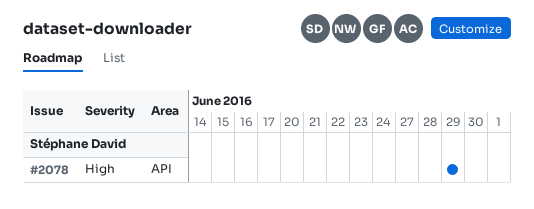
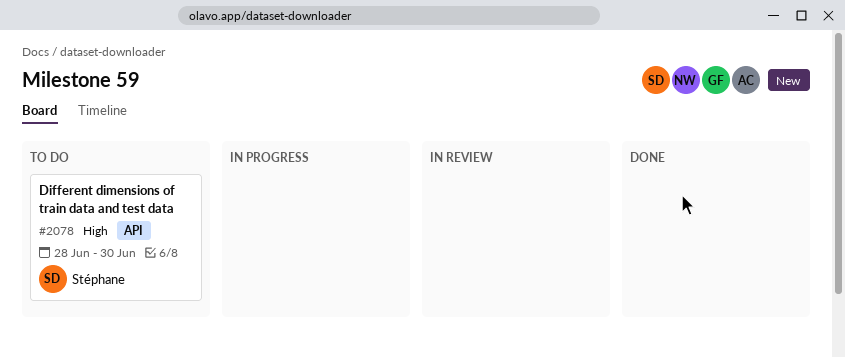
#2078, start: Jun 29 -> Jun 28
#2078, due: Jun 29 -> Jun 30

